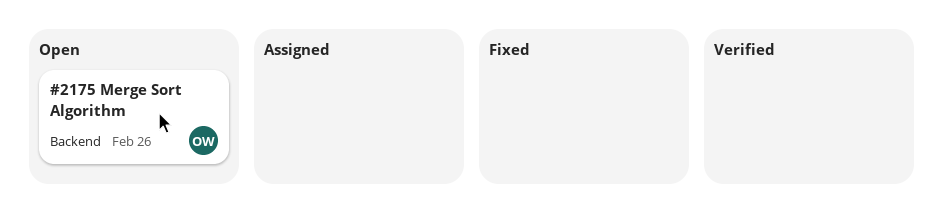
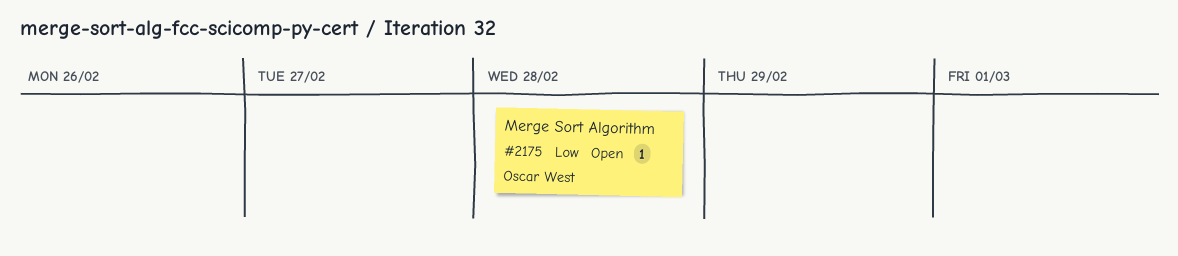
#2175, due: Feb 26 -> Feb 28

